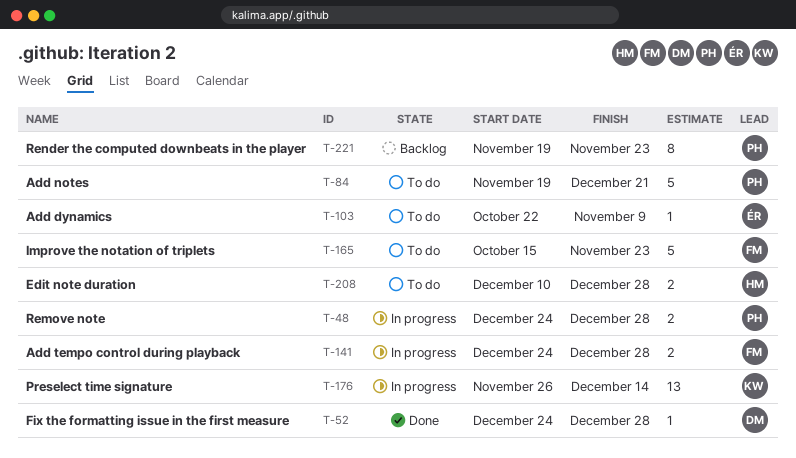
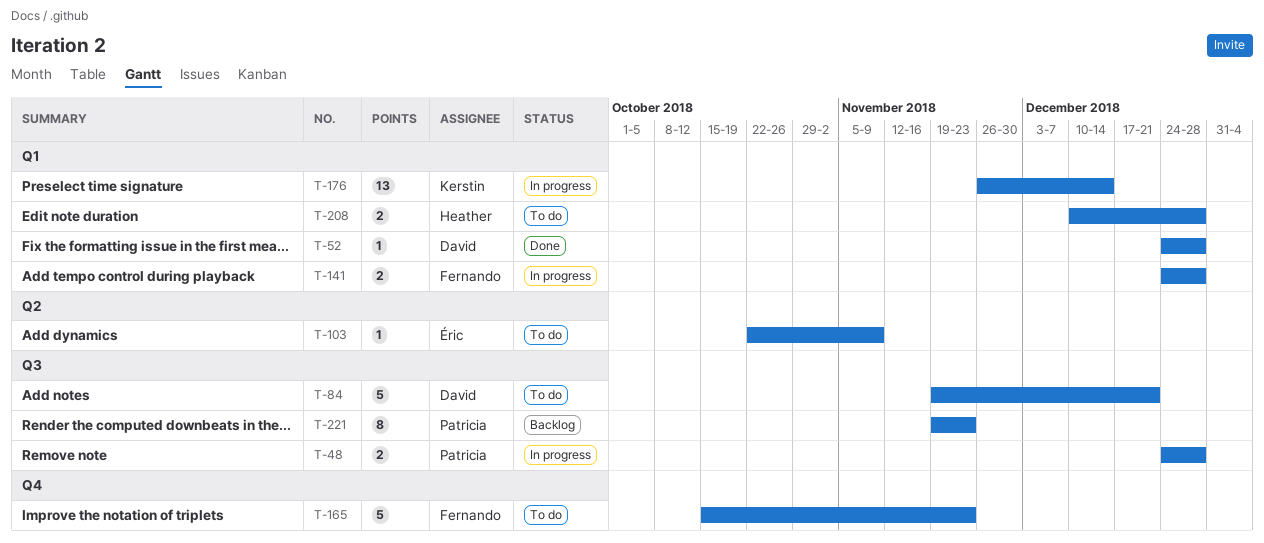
T-84, owner: Patricia -> David

